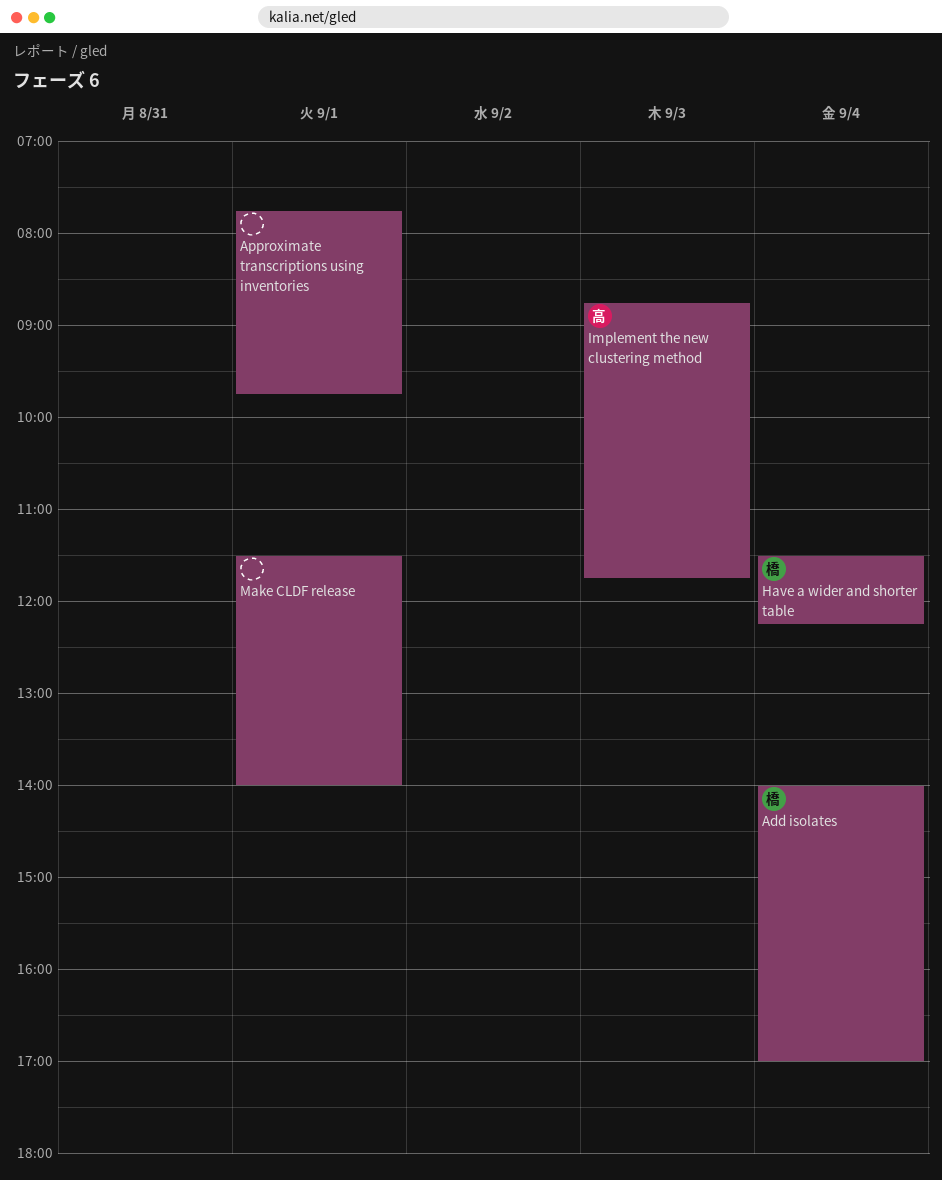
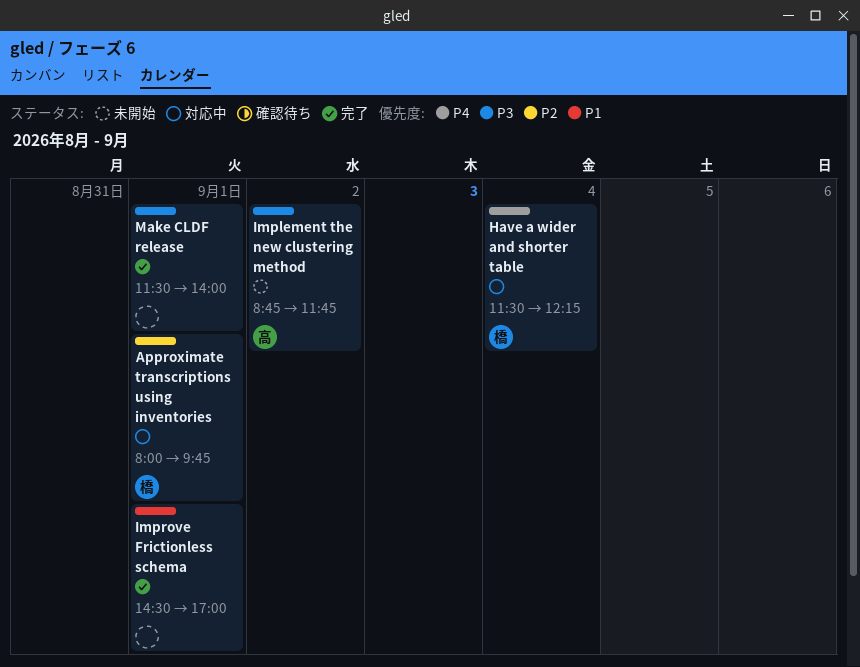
Add isolates: present -> none
Approximate transcriptions using inventories, owner: none -> 橋
Approximate transcriptions using inventories, begins: 07:45 -> 08:00
Implement the new clustering method, day: Sep 3 -> Sep 2
Improve Frictionless schema: none -> present

